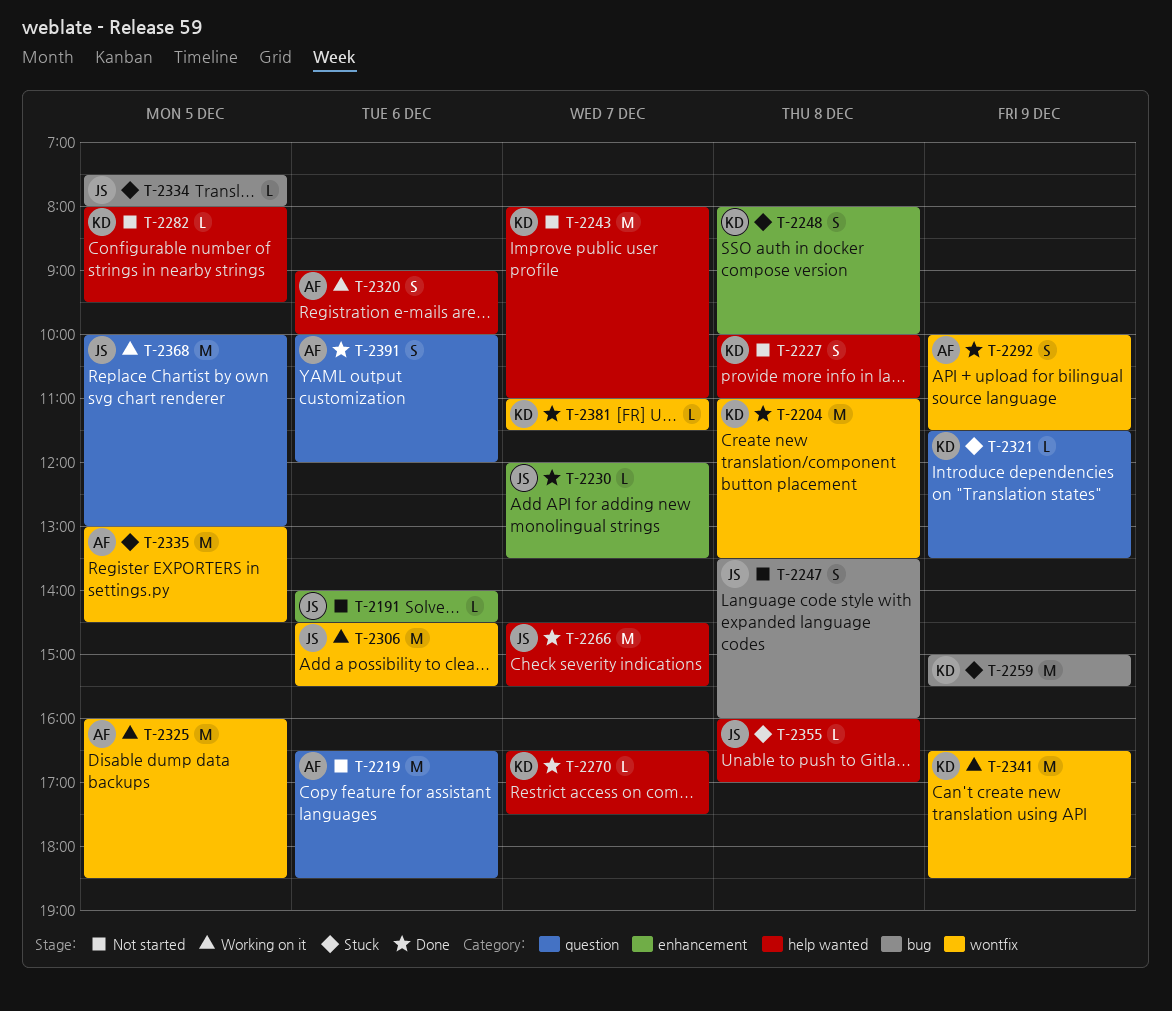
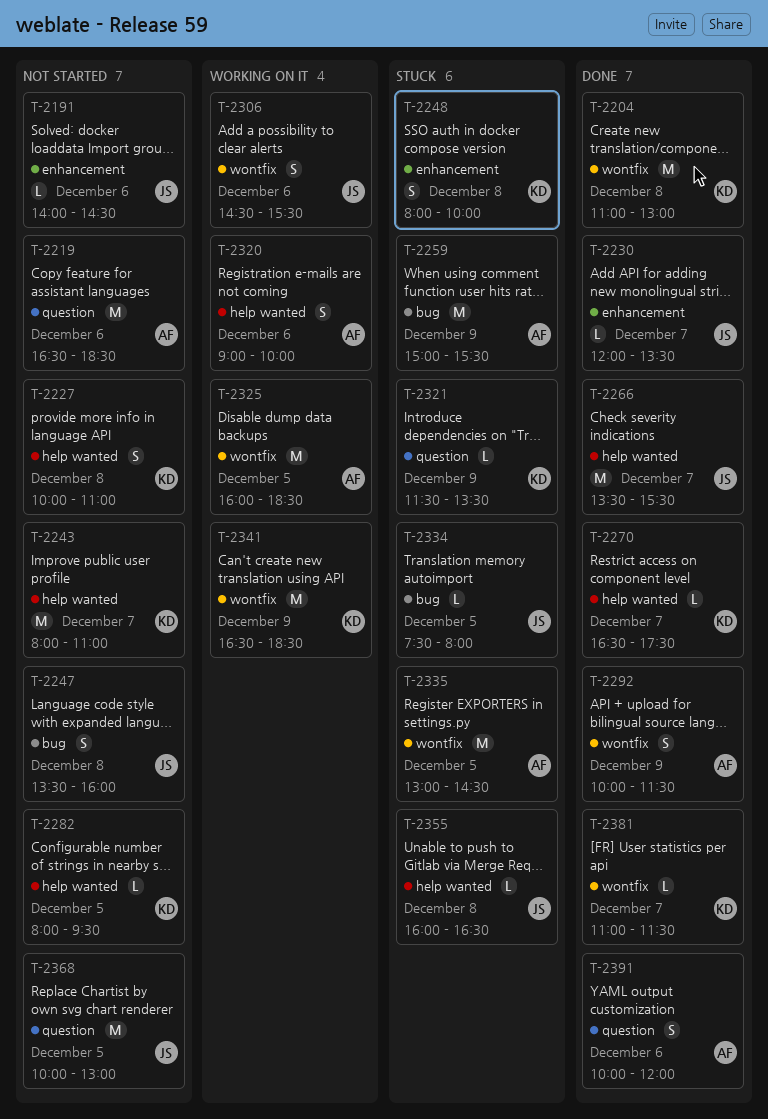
T-2204, ends: 13:30 -> 13:00
T-2259, owner: KD -> AF
T-2266, begins: 14:30 -> 13:30
T-2306, estimate: M -> S
T-2355, ends: 17:00 -> 16:30
T-2368, status: Working on it -> Not started

